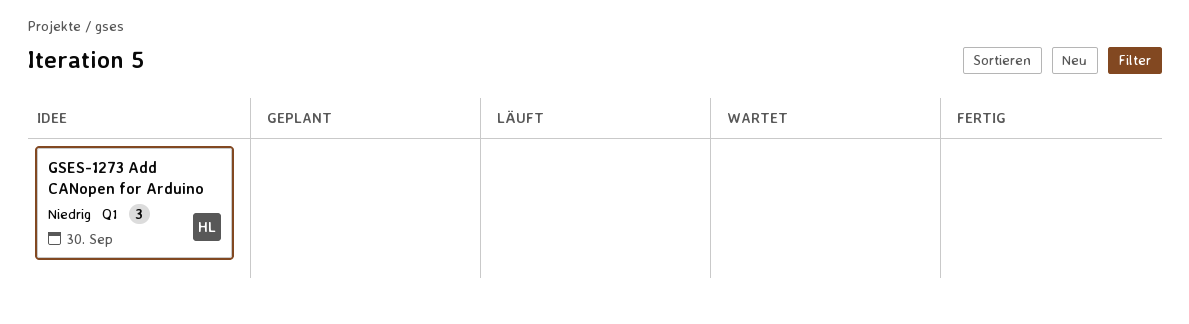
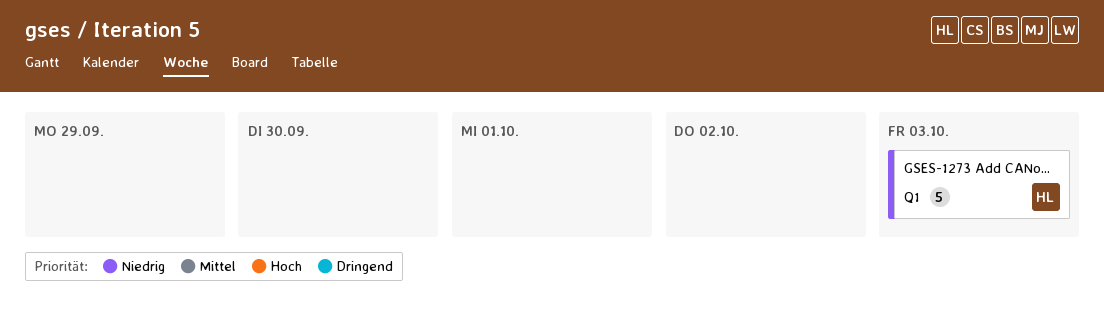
GSES-1273, estimate: 3 -> 5
GSES-1273, due: Sep 30 -> Oct 3

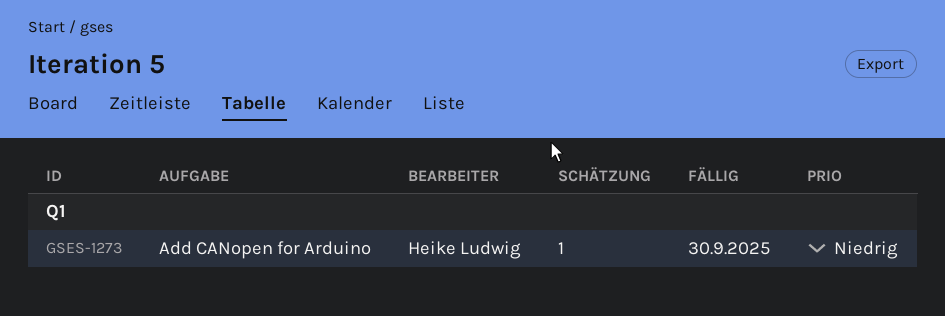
GSES-1273, estimate: 5 -> 1
GSES-1273, due: Oct 3 -> Sep 30

